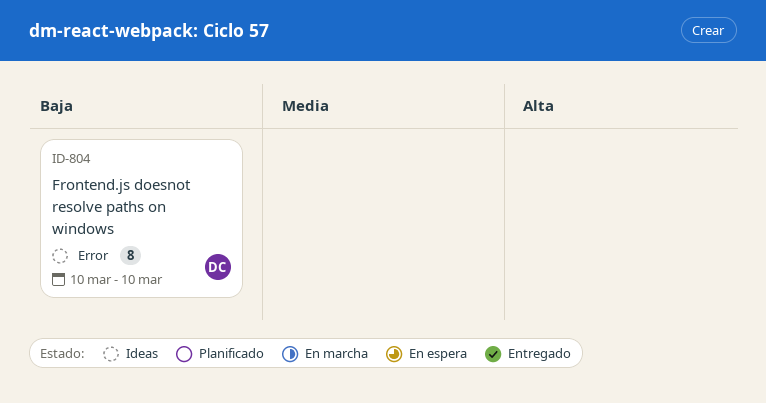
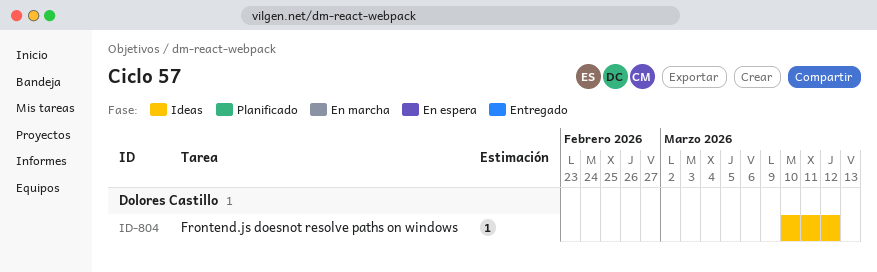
ID-804, estimate: 8 -> 1
ID-804, due: Mar 10 -> Mar 12

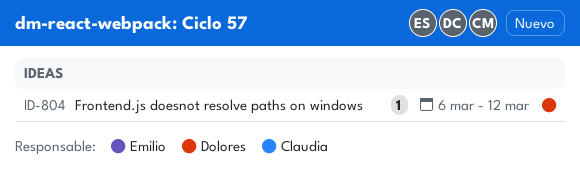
ID-804, start: Mar 10 -> Mar 6

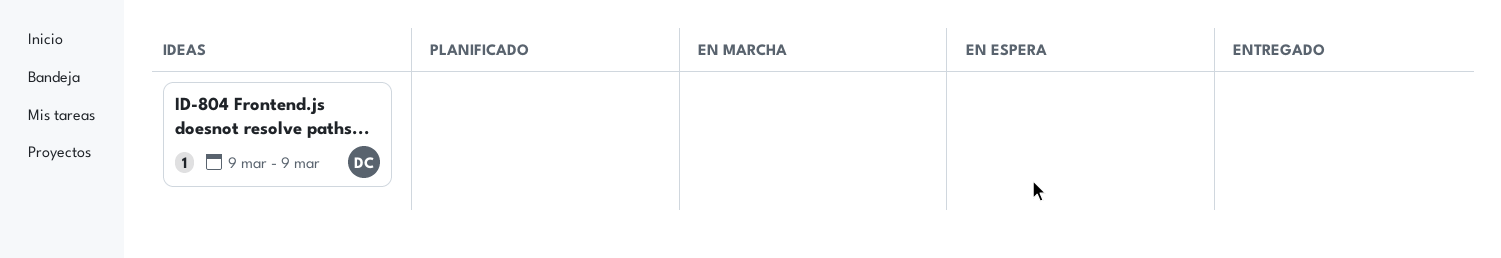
ID-804, start: Mar 6 -> Mar 9
ID-804, due: Mar 12 -> Mar 9

